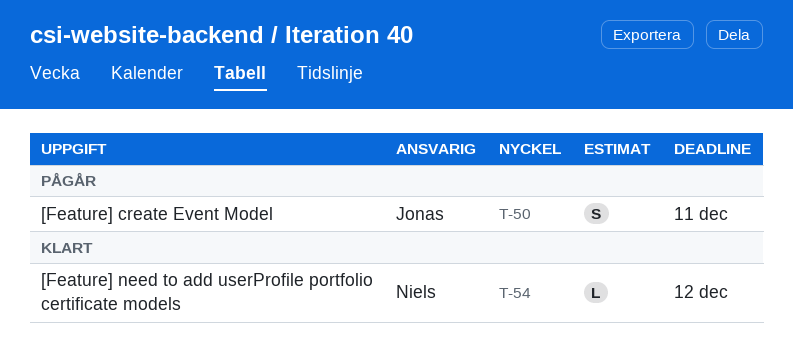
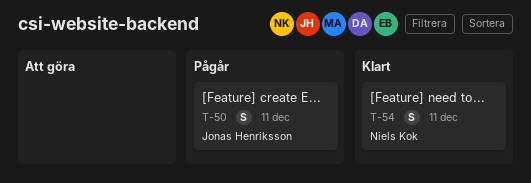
T-54, estimate: L -> S
T-54, due: Dec 12 -> Dec 11

